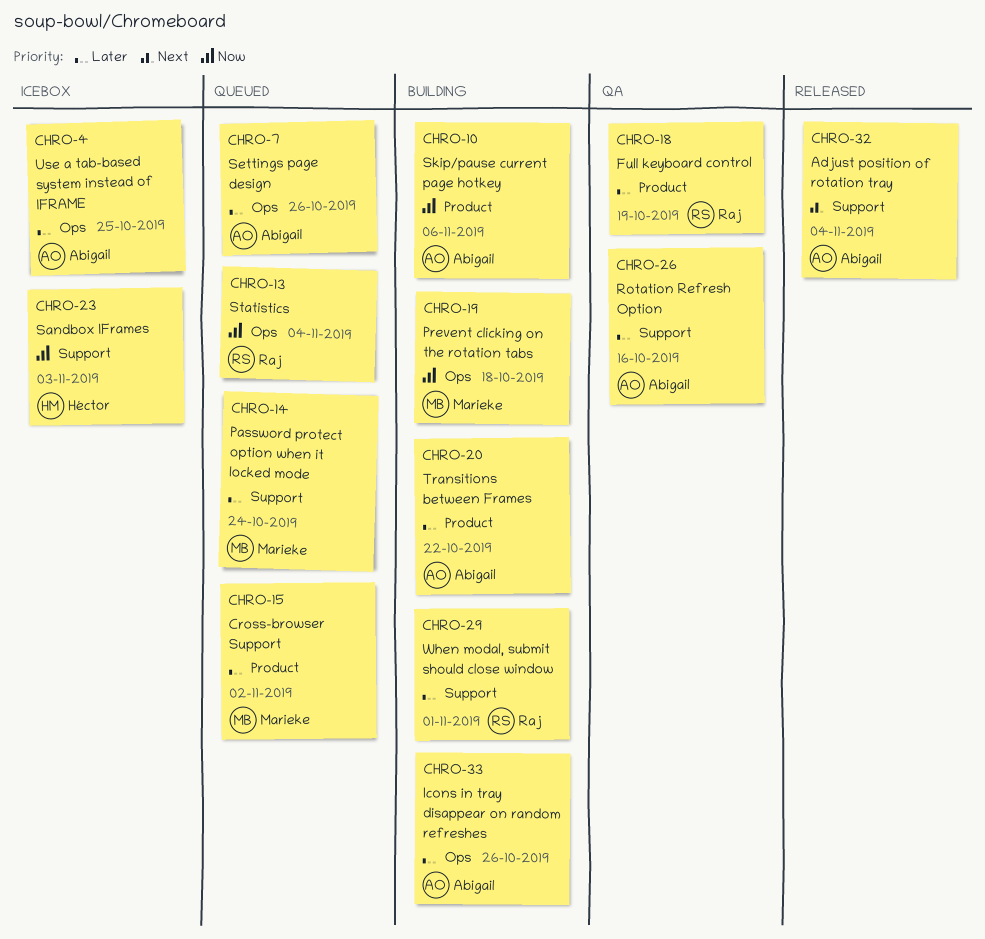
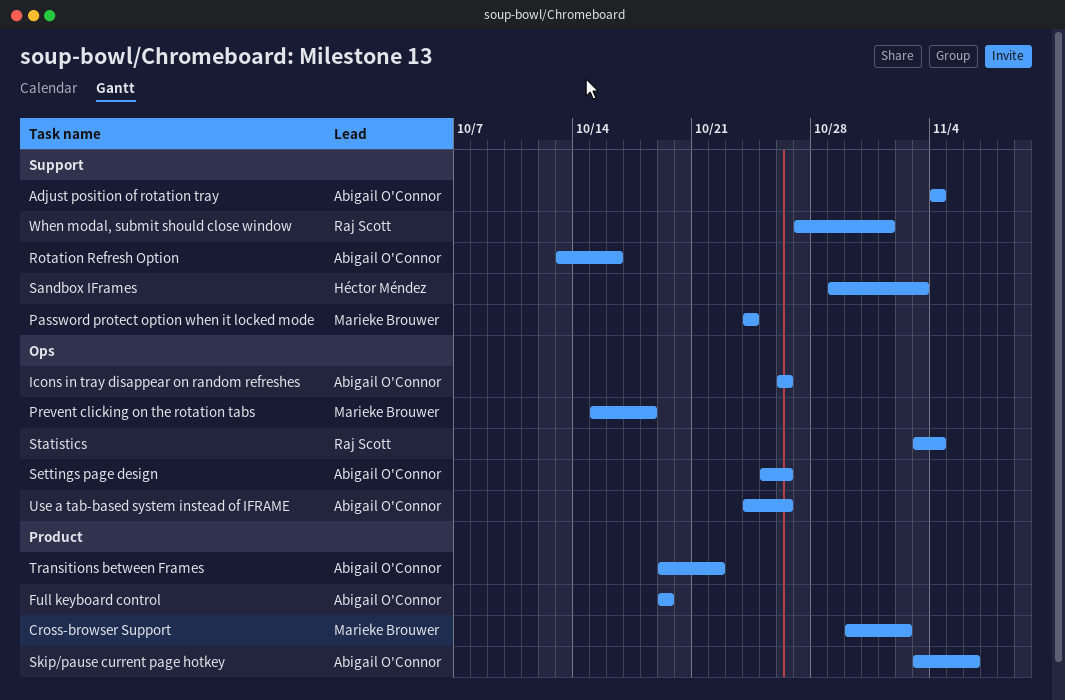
Full keyboard control, owner: Raj Scott -> Abigail O'Connor
Use a tab-based system instead of IFRAME, due: Oct 25 -> Oct 26

